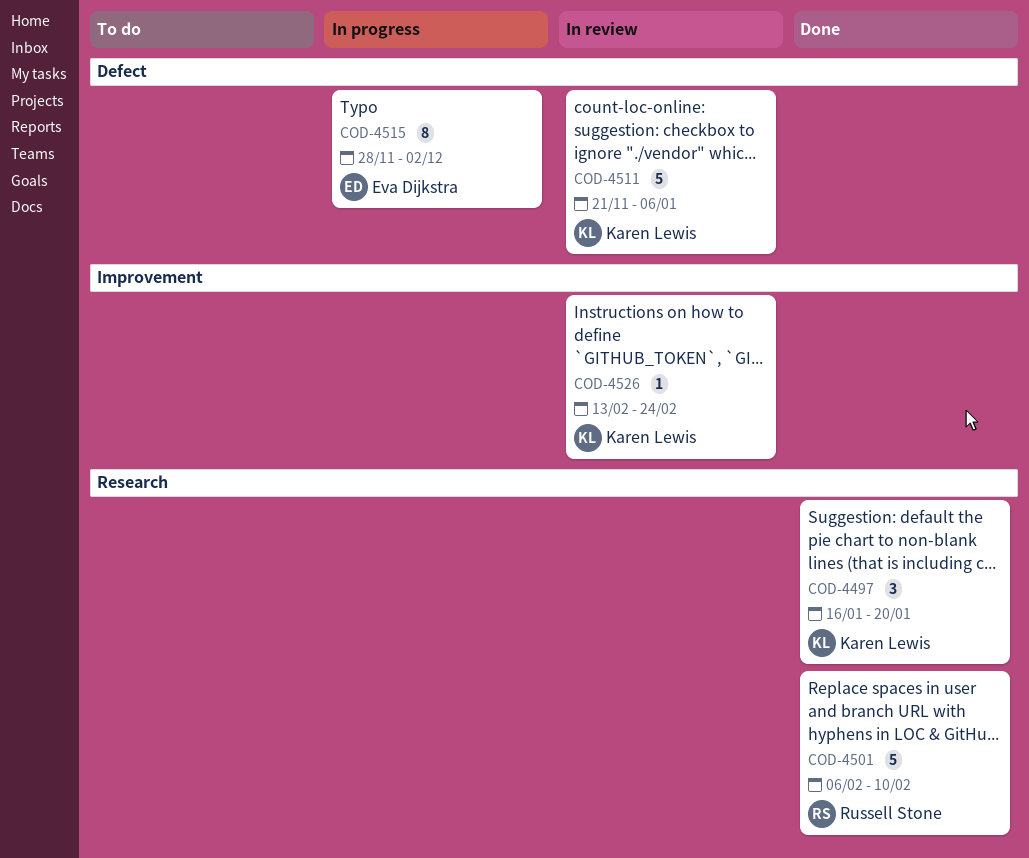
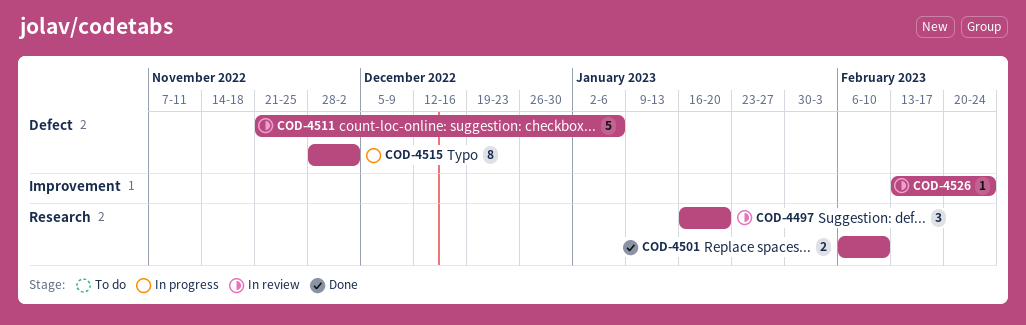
COD-4497, status: Done -> In review
COD-4501, estimate: 5 -> 2

